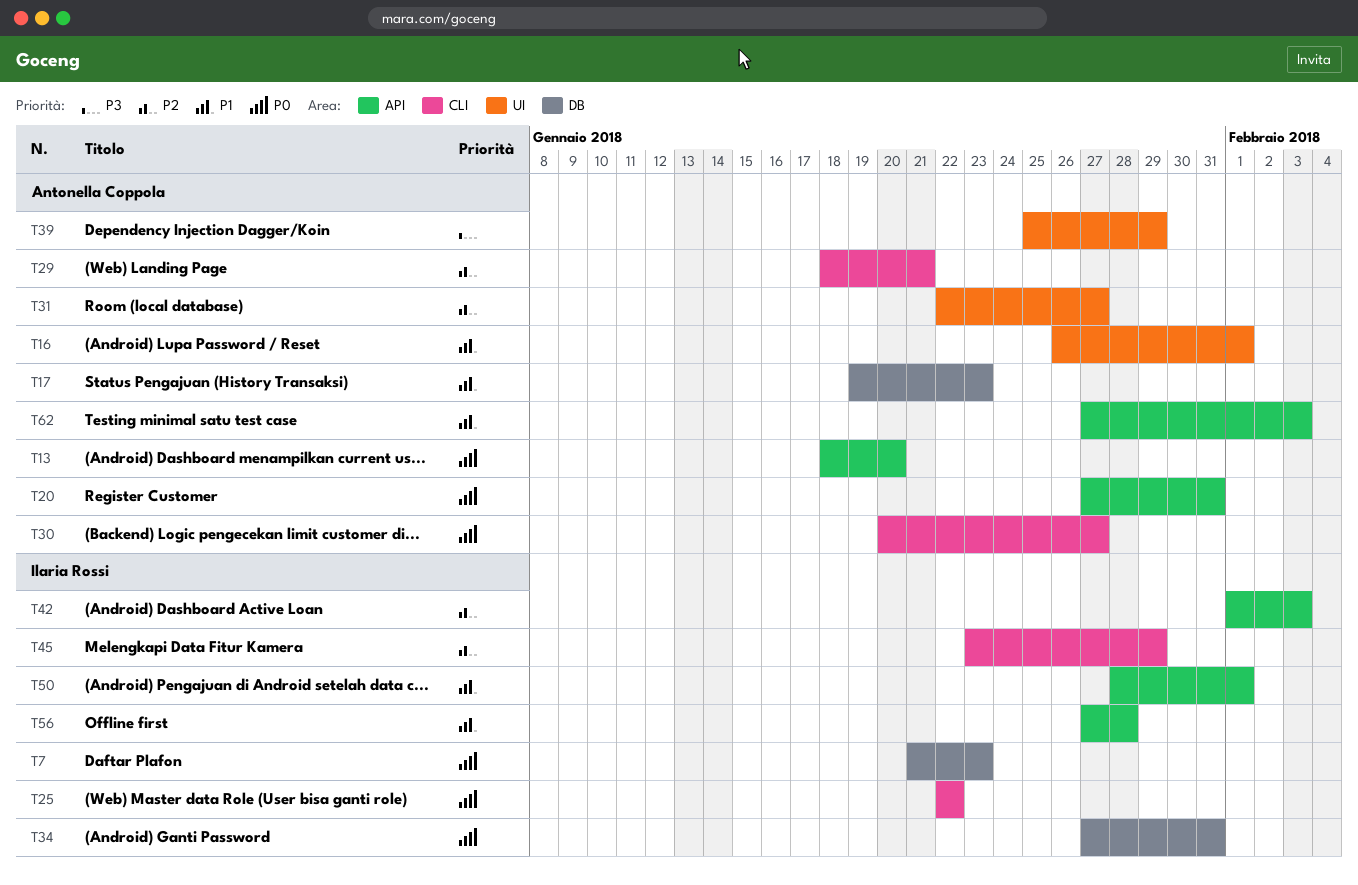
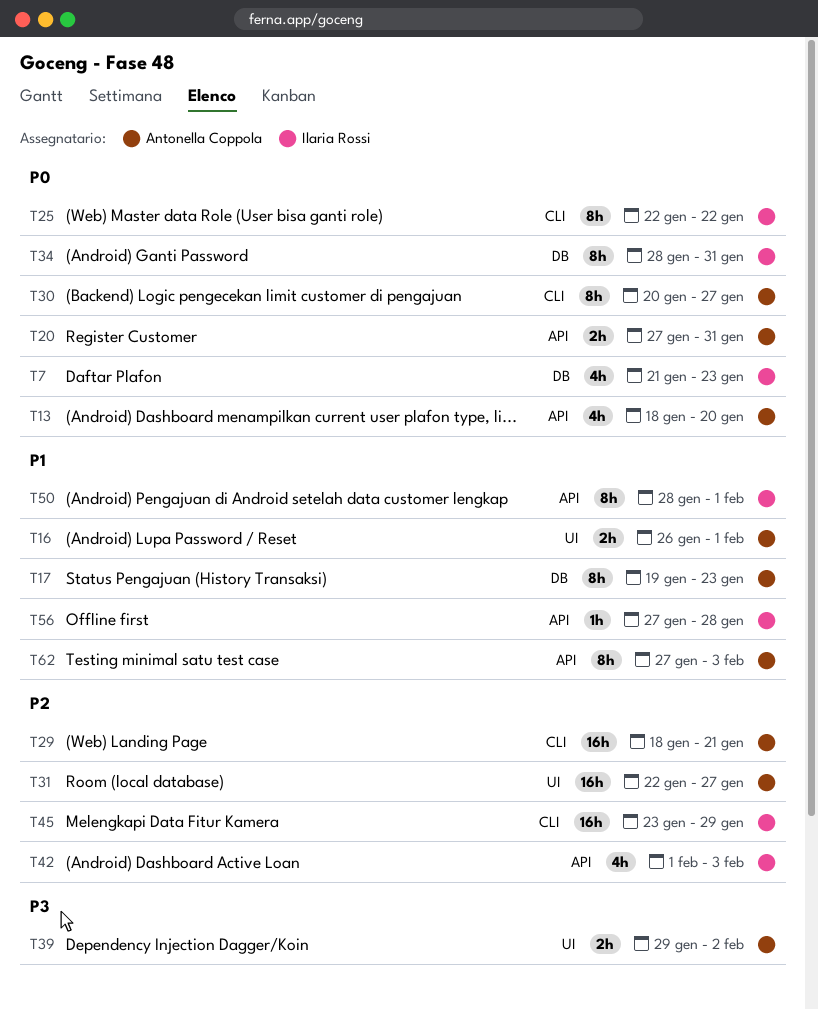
T34, start: Jan 27 -> Jan 28
T39, start: Jan 25 -> Jan 29
T39, due: Jan 29 -> Feb 2

